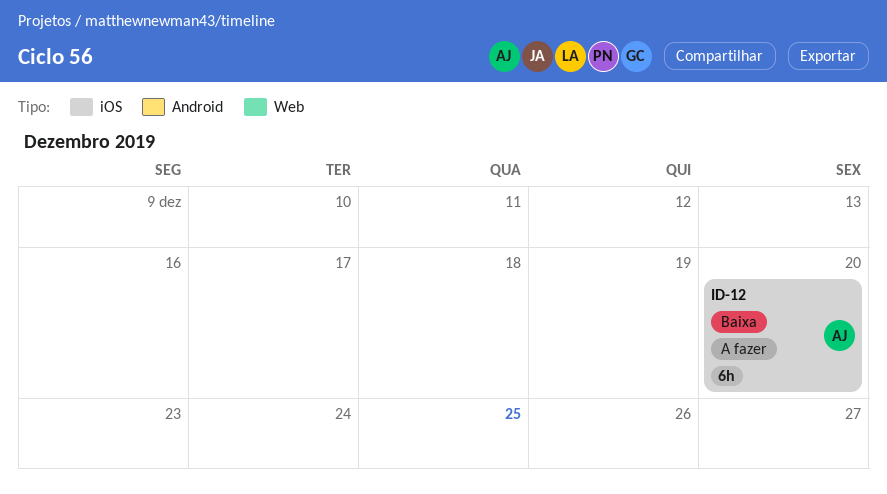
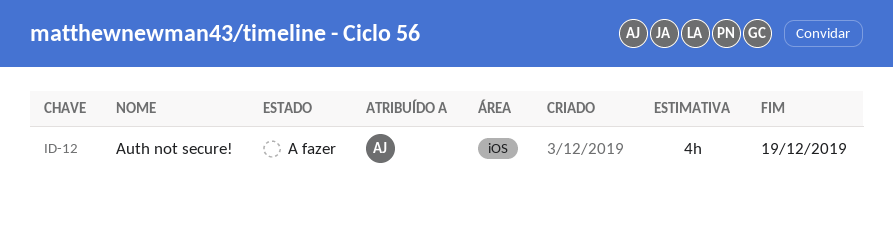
ID-12, estimate: 6h -> 4h
ID-12, due: Dec 20 -> Dec 19

